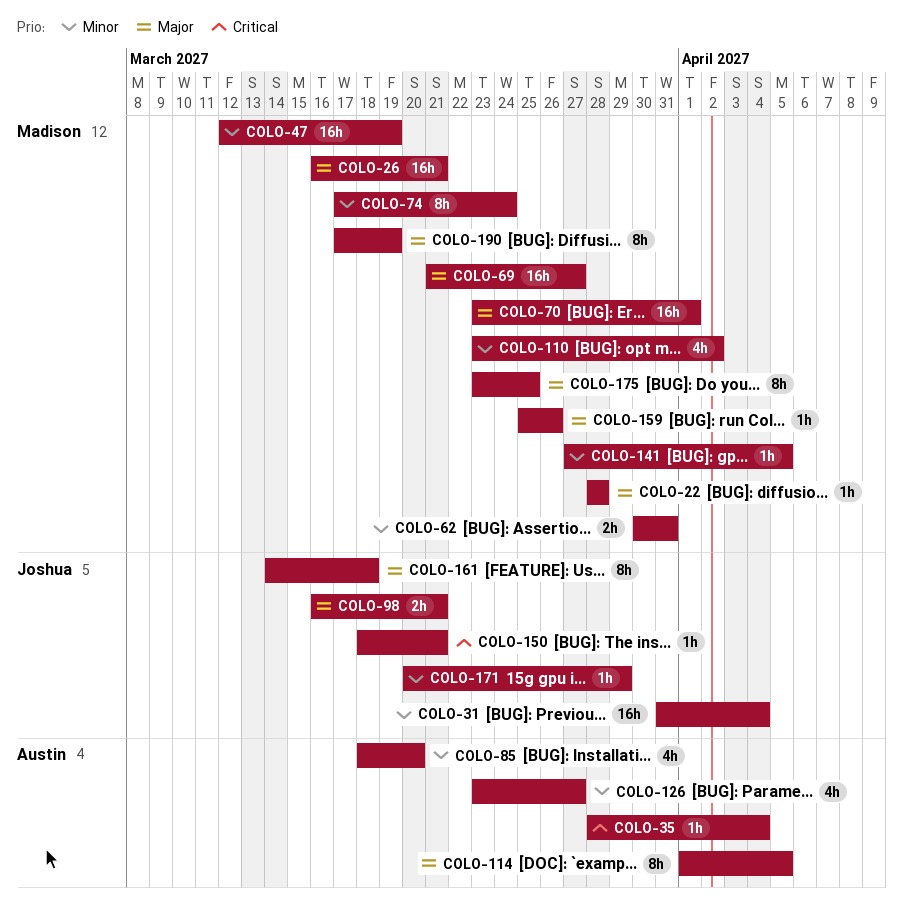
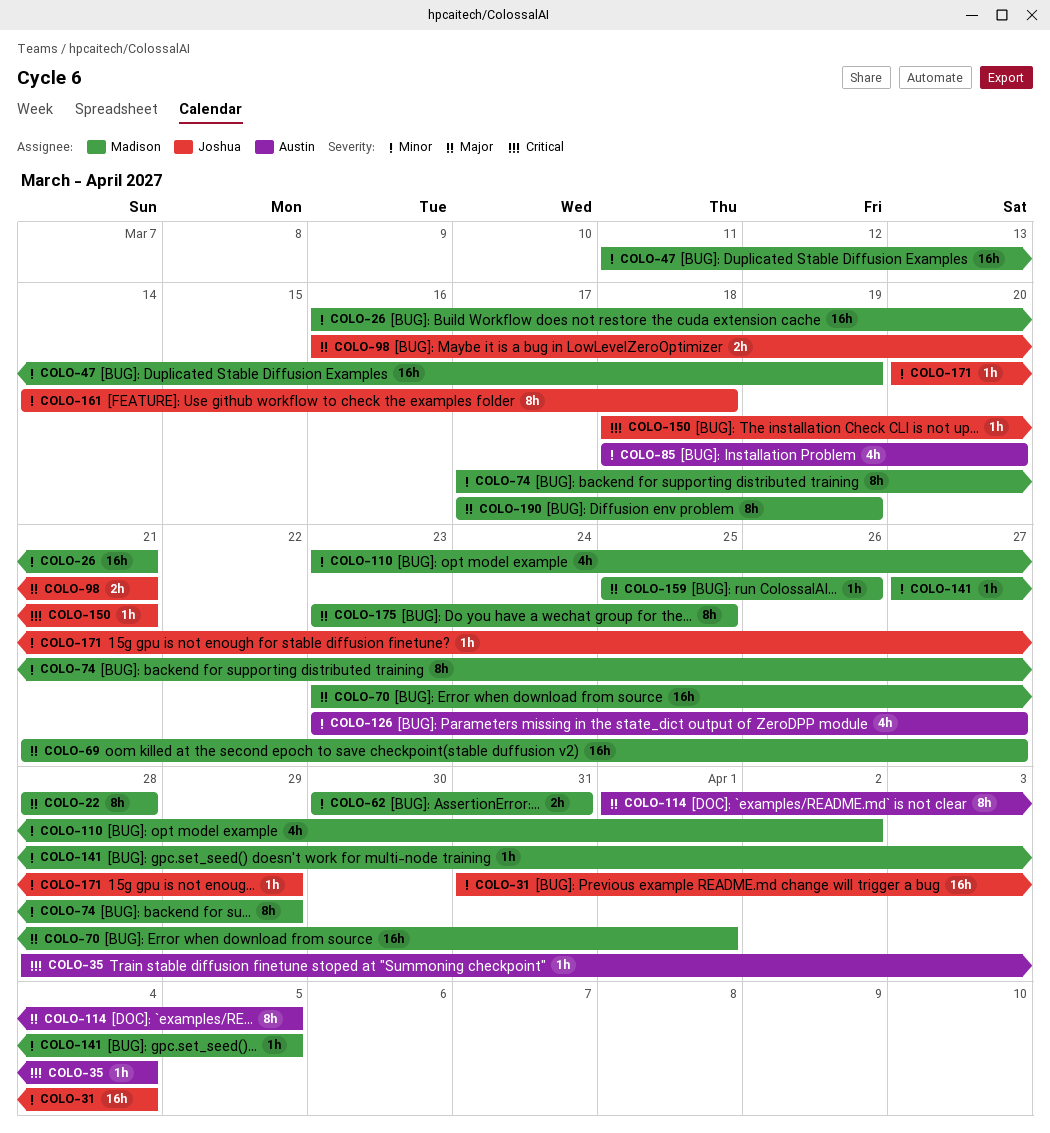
COLO-22, estimate: 1h -> 8h
COLO-26, priority: Major -> Minor
COLO-47, start: Mar 12 -> Mar 11
COLO-74, due: Mar 24 -> Mar 29
COLO-161, priority: Major -> Minor

